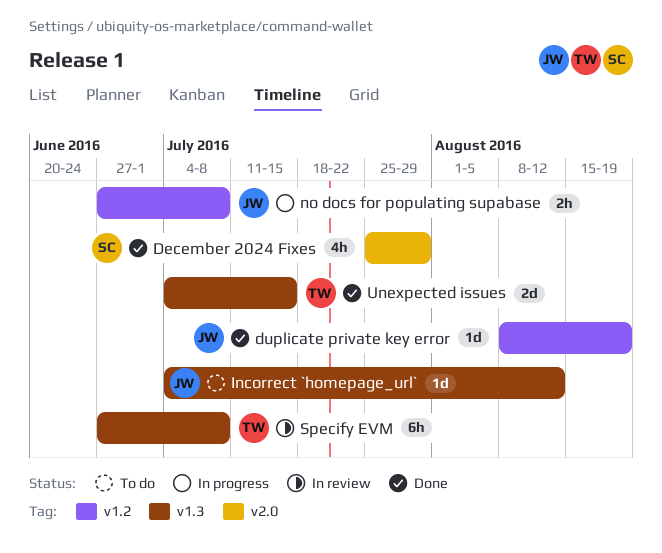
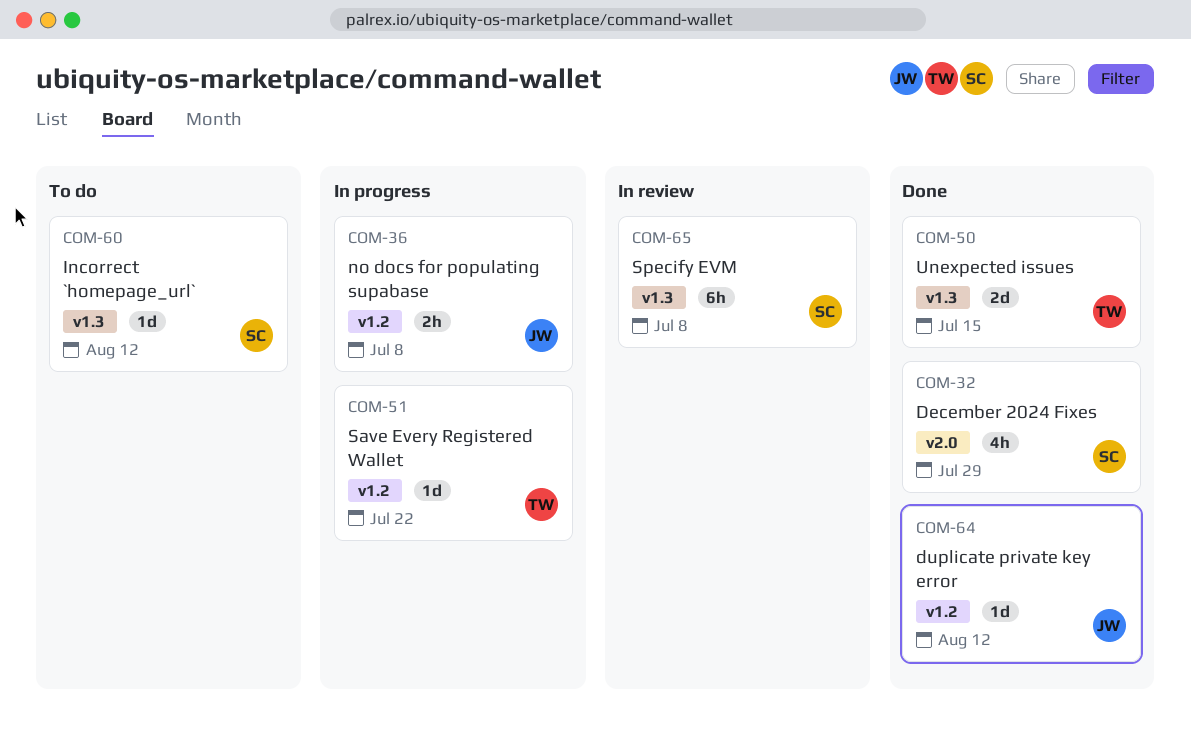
duplicate private key error, due: Aug 19 -> Aug 12
Incorrect `homepage_url`, owner: JW -> SC
Save Every Registered Wallet: none -> present
Specify EVM, owner: TW -> SC

